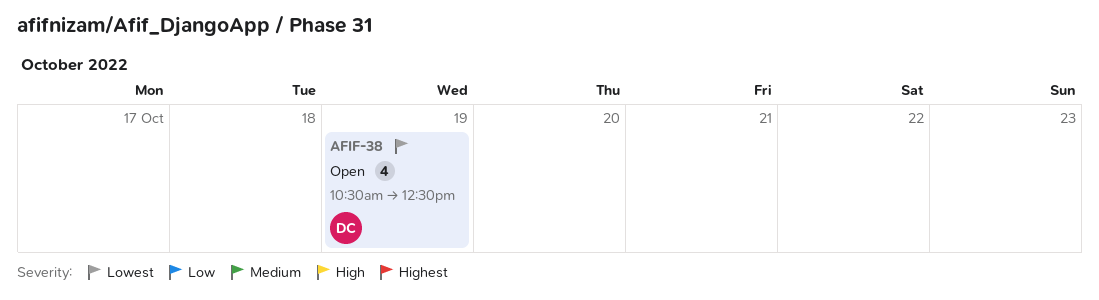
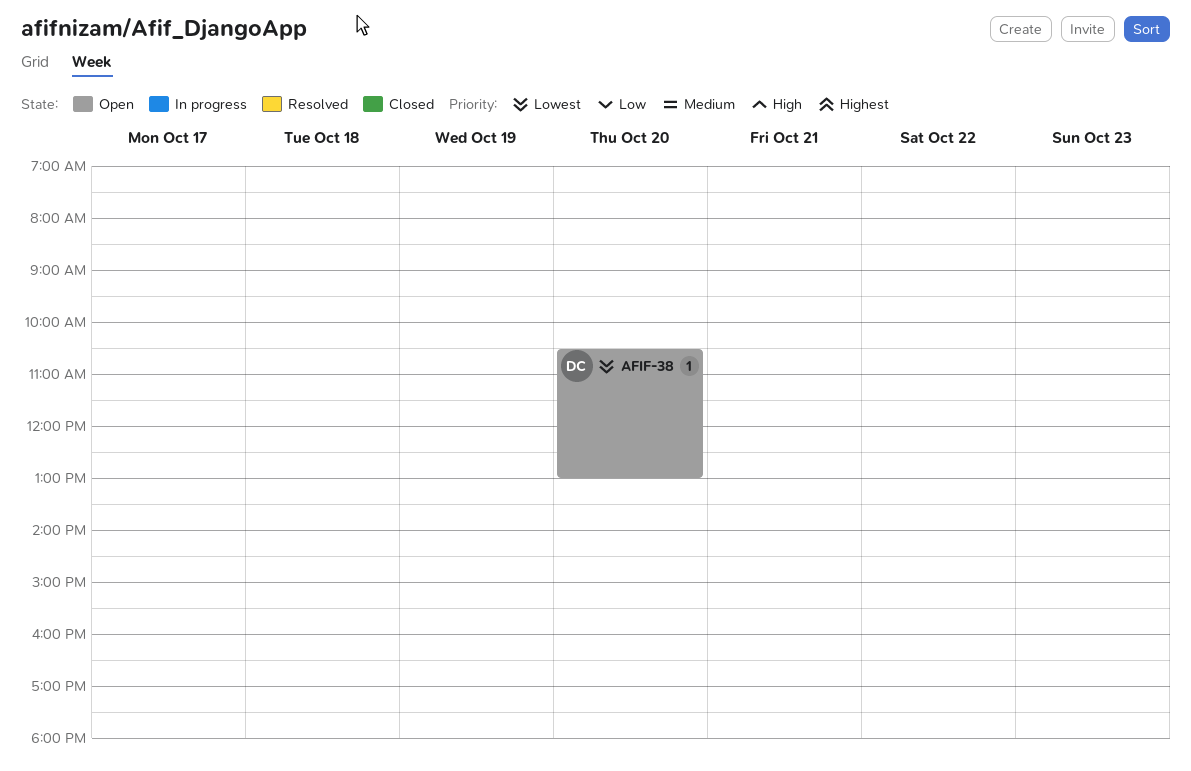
AFIF-38, estimate: 4 -> 1
AFIF-38, day: Oct 19 -> Oct 20
AFIF-38, ends: 12:30 -> 13:00

